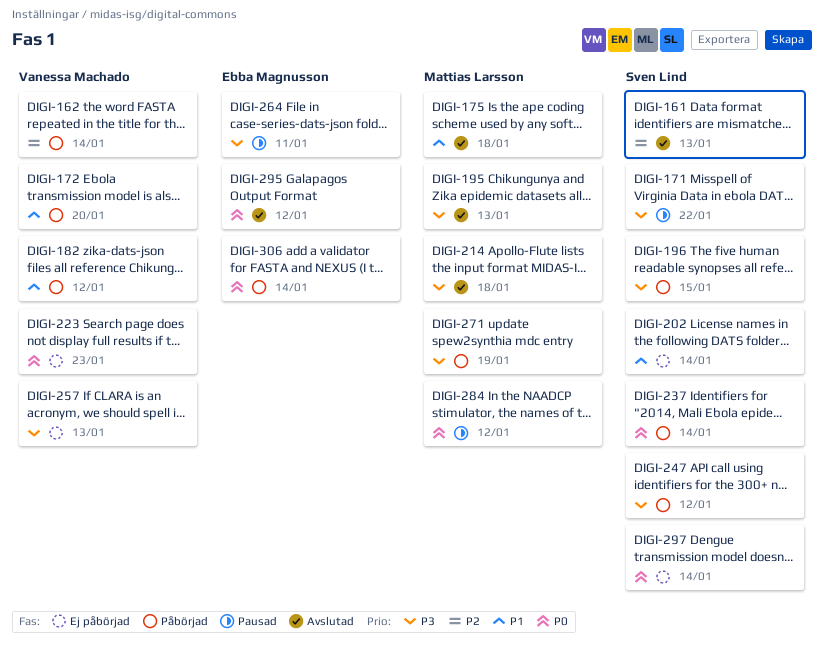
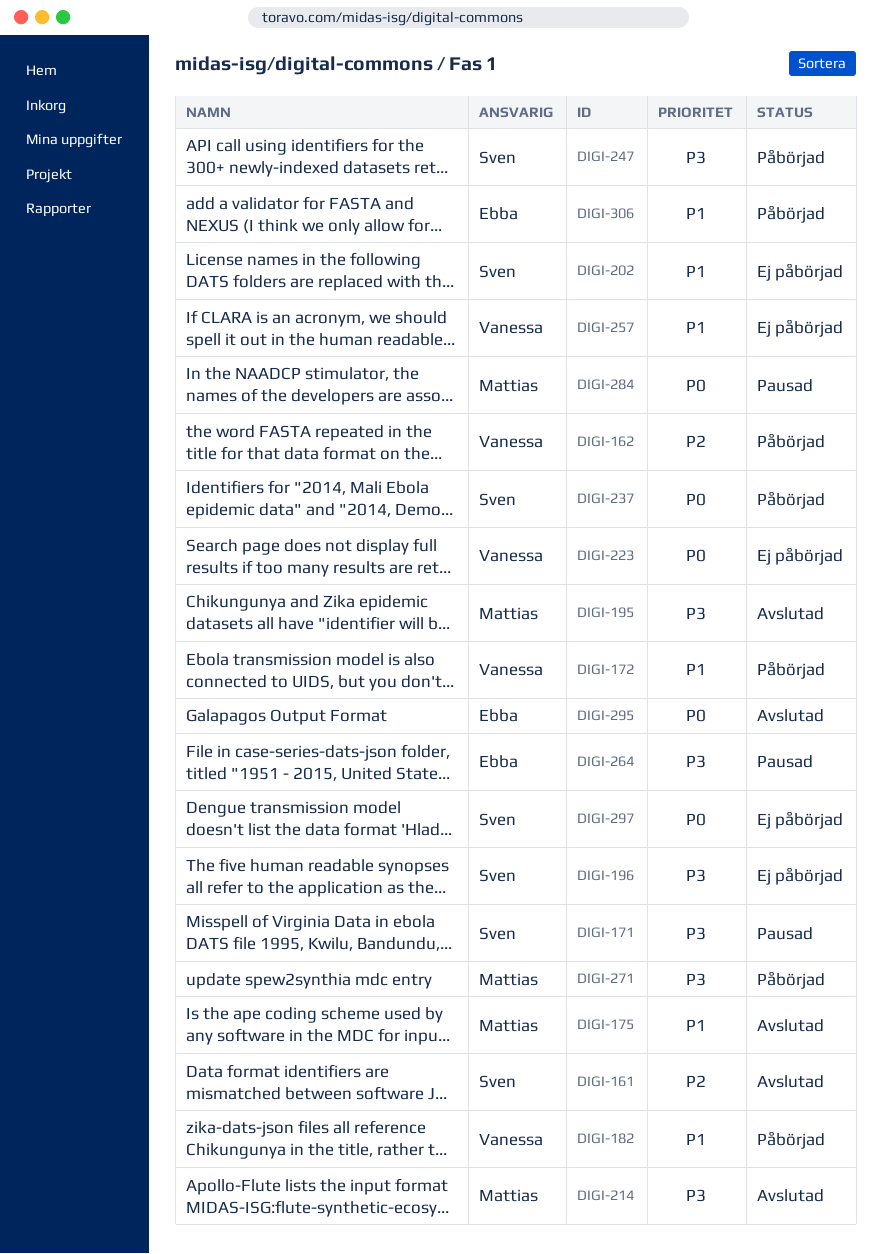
DIGI-196, status: Påbörjad -> Ej påbörjad
DIGI-257, priority: P3 -> P1
DIGI-306, priority: P0 -> P1

